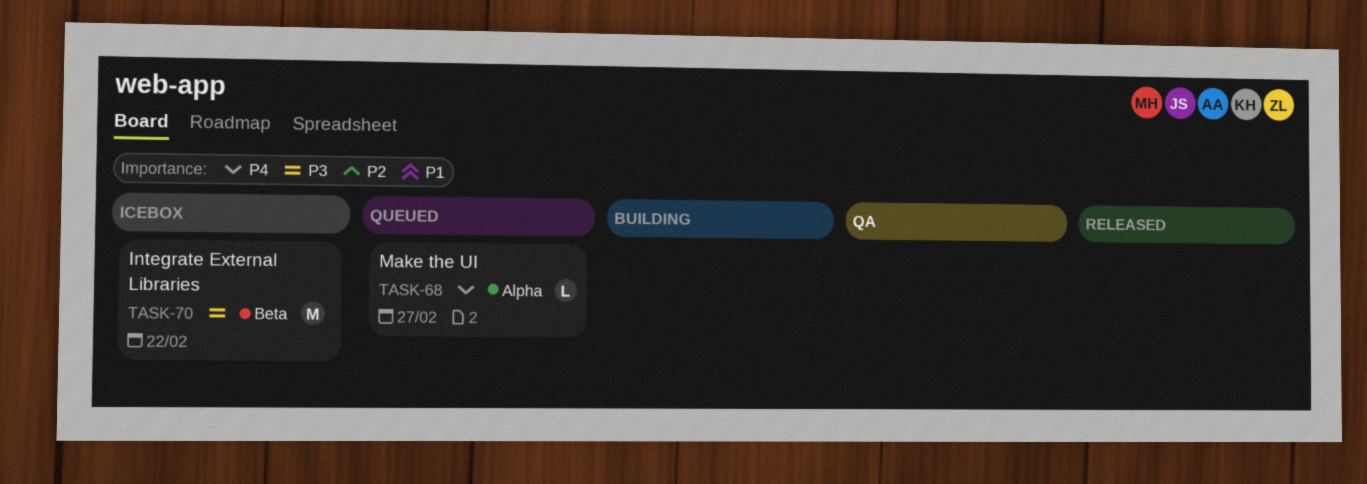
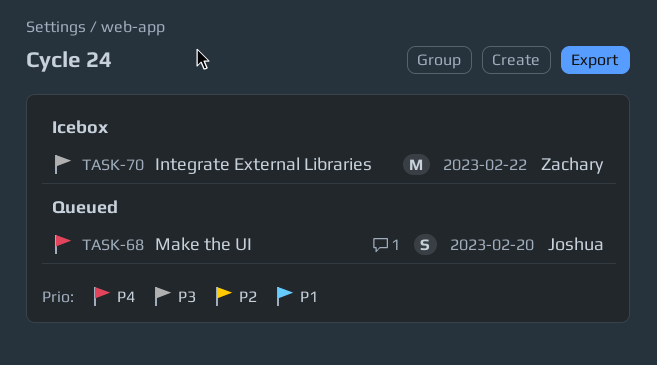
TASK-68, estimate: L -> S
TASK-68, due: Feb 27 -> Feb 20

